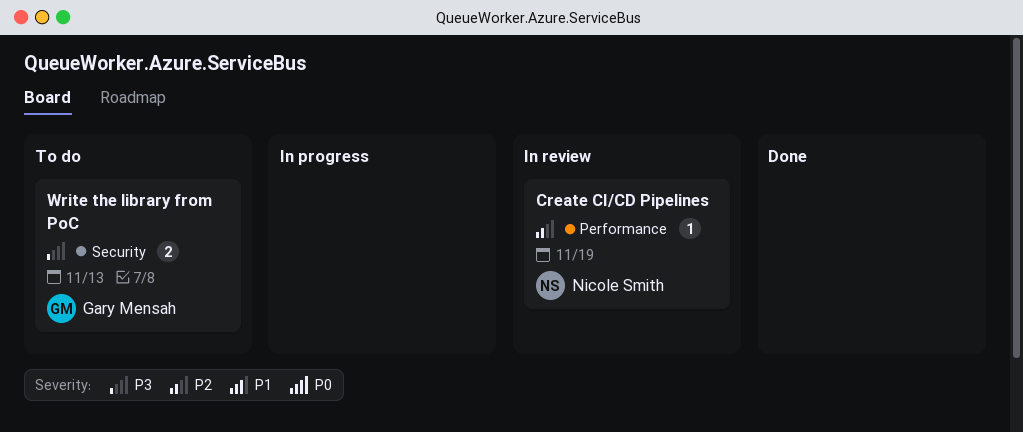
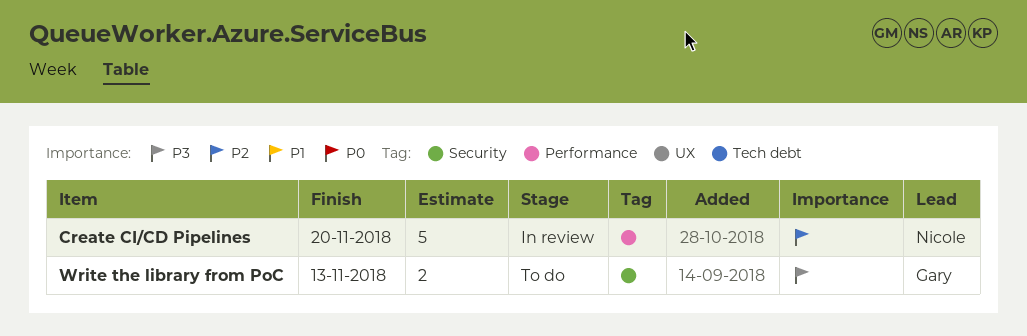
Create CI/CD Pipelines, estimate: 1 -> 5
Create CI/CD Pipelines, due: Nov 19 -> Nov 20

